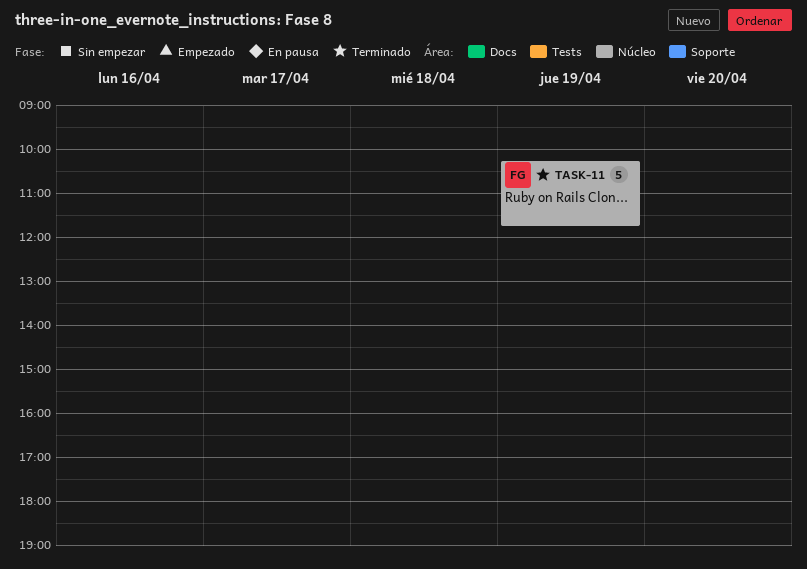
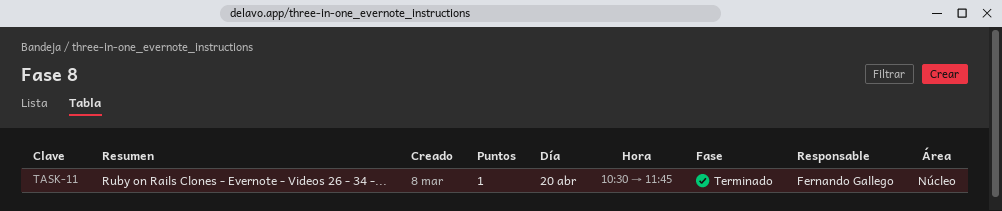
TASK-11, estimate: 5 -> 1
TASK-11, day: Apr 19 -> Apr 20
TASK-11, begins: 10:15 -> 10:30

